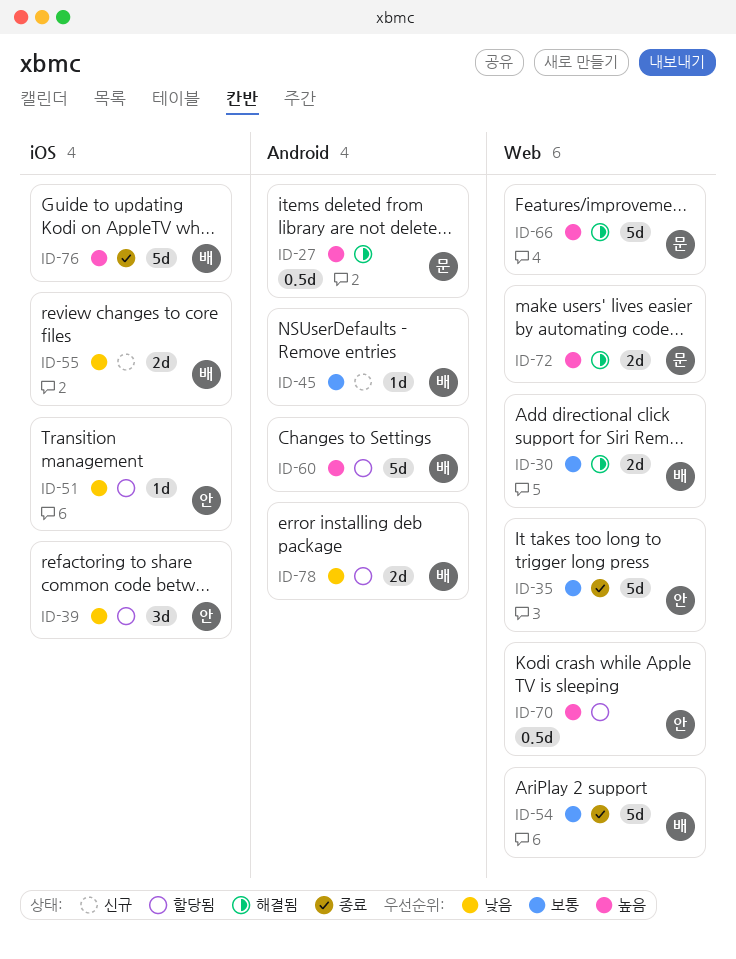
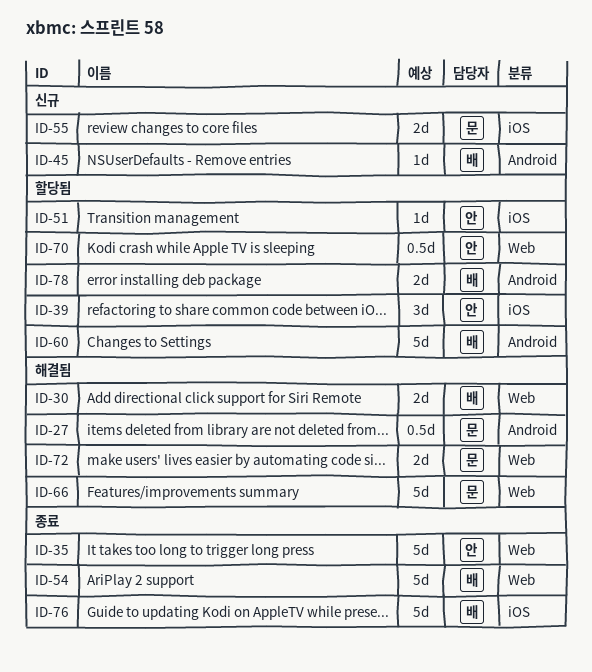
ID-55, owner: 배 -> 문

